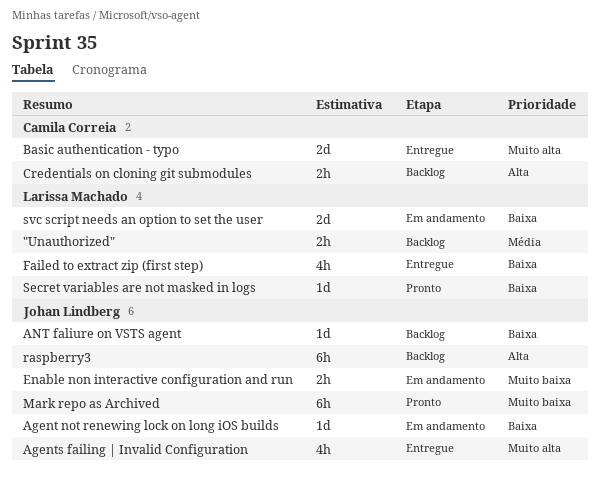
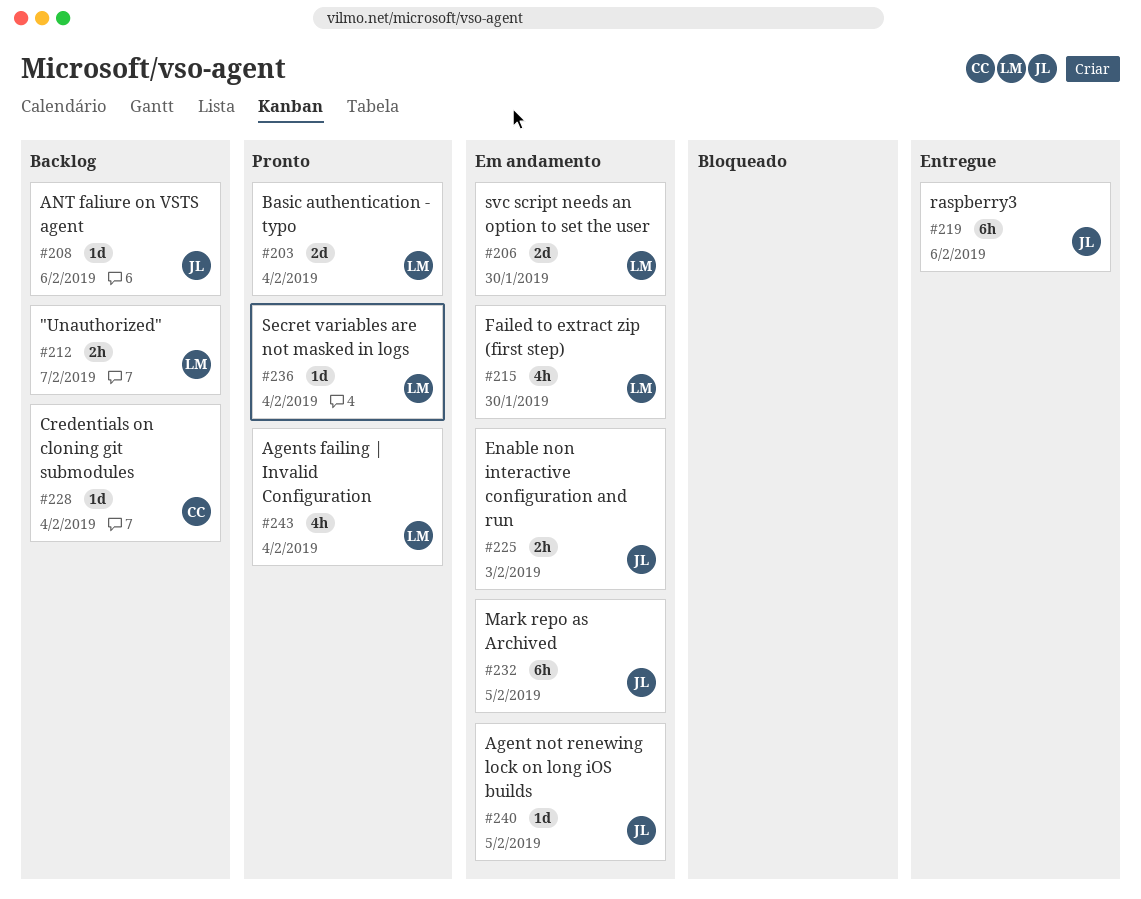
Agents failing | Invalid Configuration, status: Entregue -> Pronto
Agents failing | Invalid Configuration, owner: Johan Lindberg -> Larissa Machado
Basic authentication - typo, status: Entregue -> Pronto
Basic authentication - typo, owner: Camila Correia -> Larissa Machado
Credentials on cloning git submodules, estimate: 2h -> 1d
Failed to extract zip (first step), status: Entregue -> Em andamento
Mark repo as Archived, status: Pronto -> Em andamento
raspberry3, status: Backlog -> Entregue

